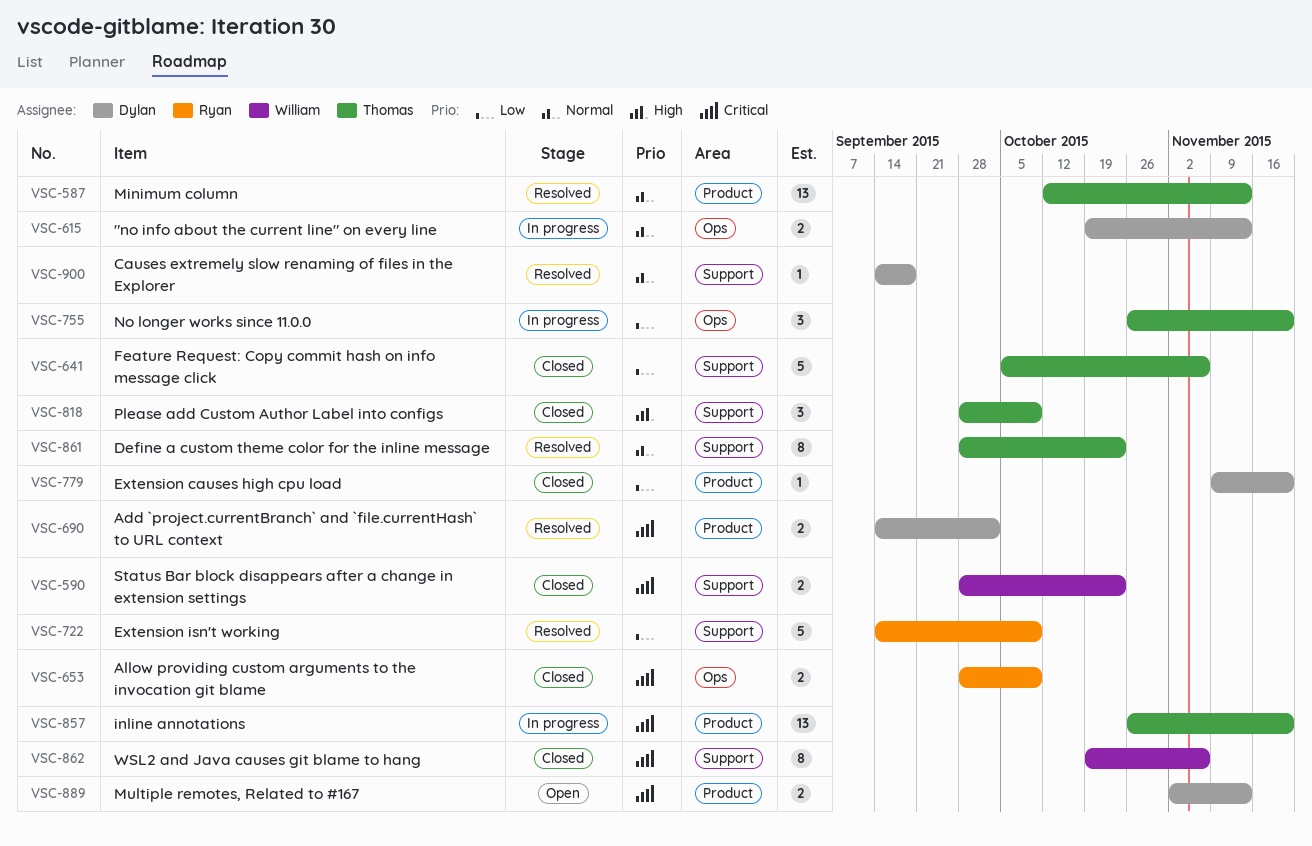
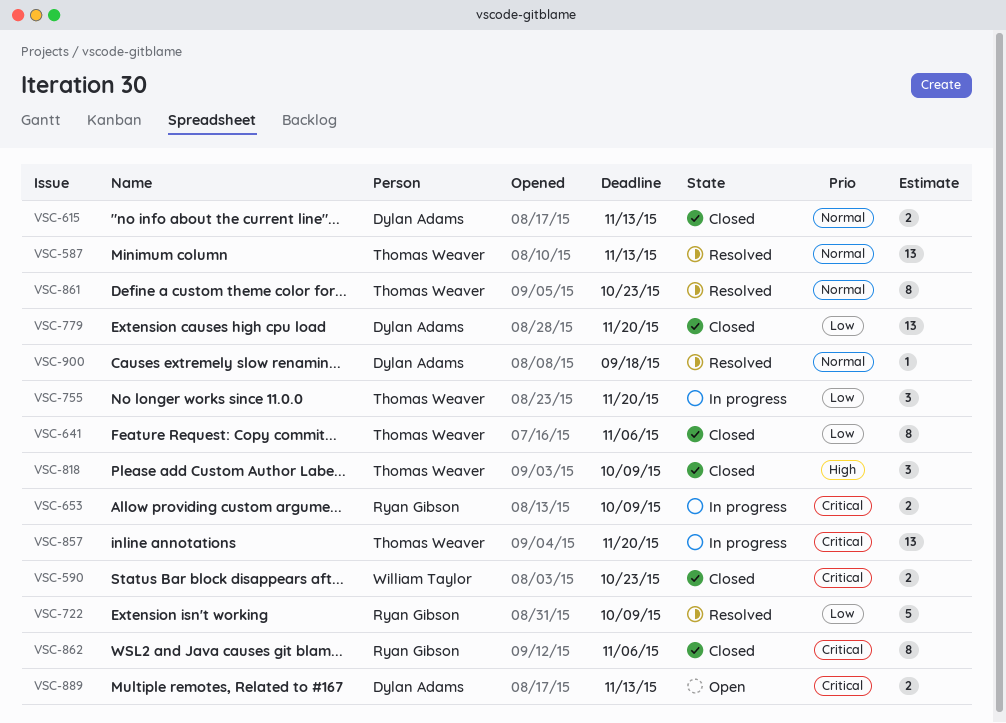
VSC-615, status: In progress -> Closed
VSC-641, estimate: 5 -> 8
VSC-653, status: Closed -> In progress
VSC-690: present -> none
VSC-779, estimate: 1 -> 13
VSC-862, owner: William Taylor -> Ryan Gibson

